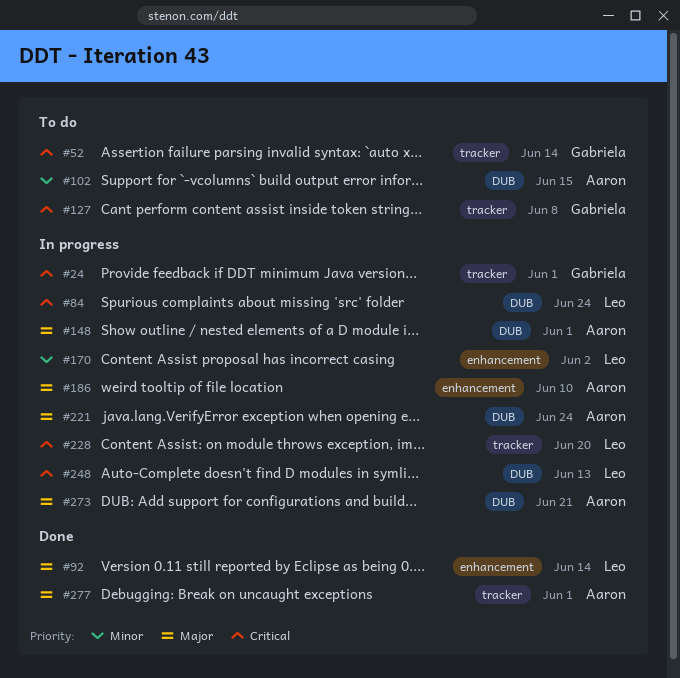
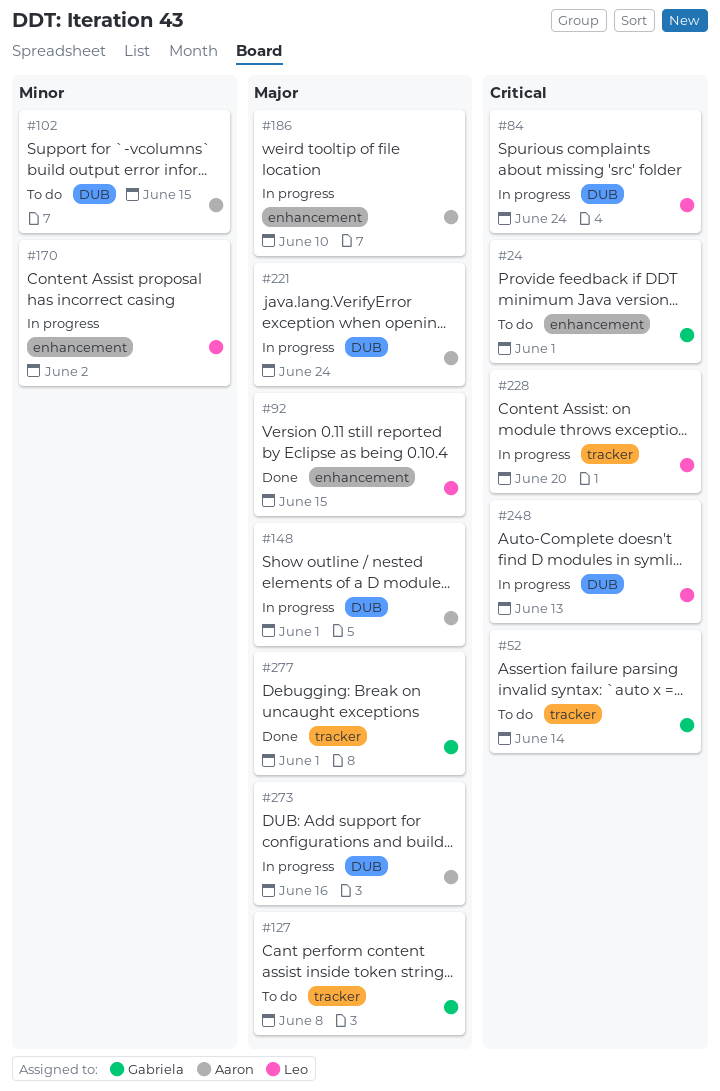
#24, status: In progress -> To do
#24, label: tracker -> enhancement
#92, due: Jun 14 -> Jun 15
#127, priority: Critical -> Major
#273, due: Jun 21 -> Jun 16
#277, owner: Aaron -> Gabriela

